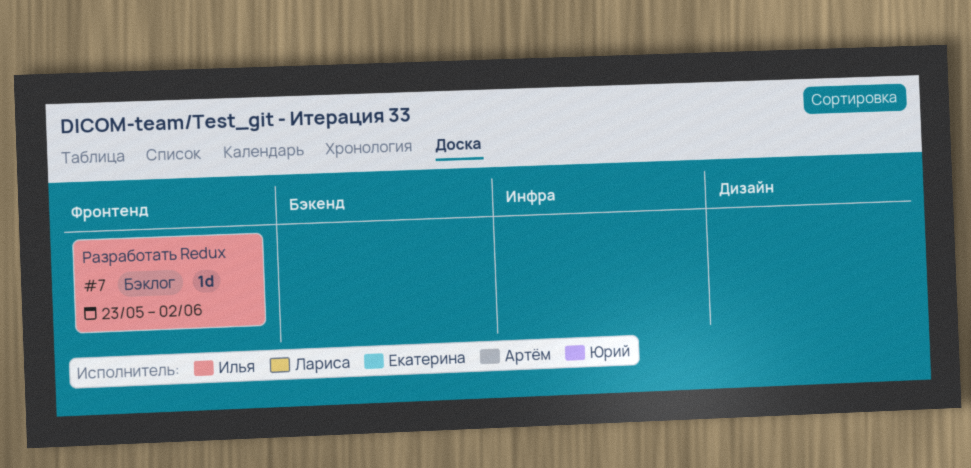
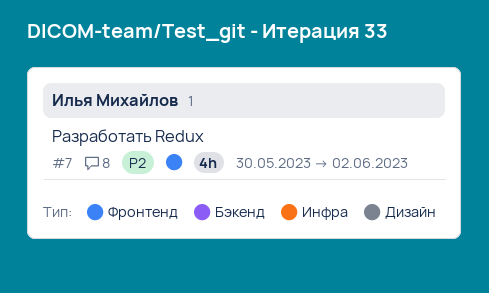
#7, estimate: 1d -> 4h
#7, start: May 23 -> May 30

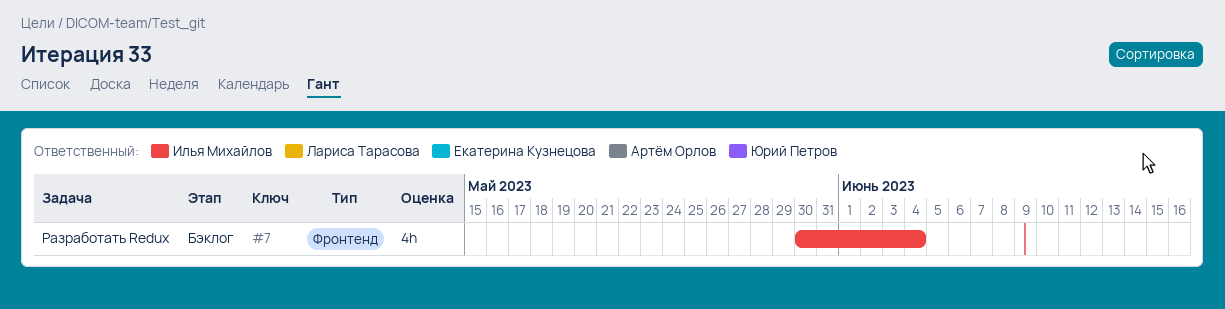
#7, due: Jun 2 -> Jun 4

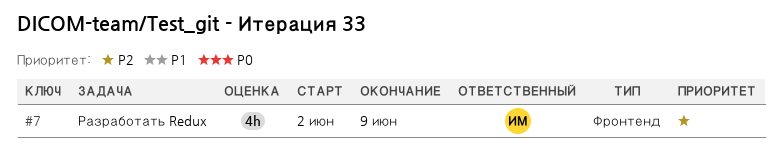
#7, start: May 30 -> Jun 2
#7, due: Jun 4 -> Jun 9

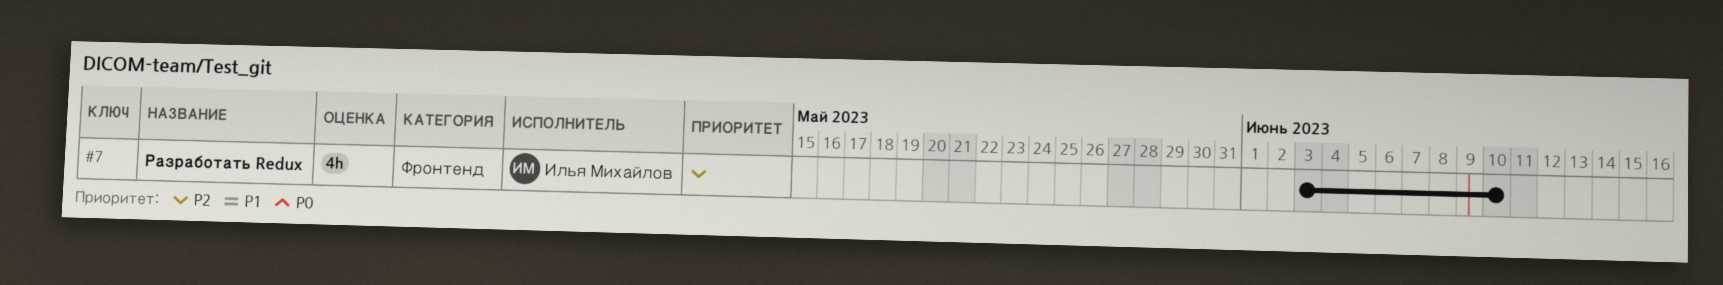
#7, start: Jun 2 -> Jun 3
#7, due: Jun 9 -> Jun 10

